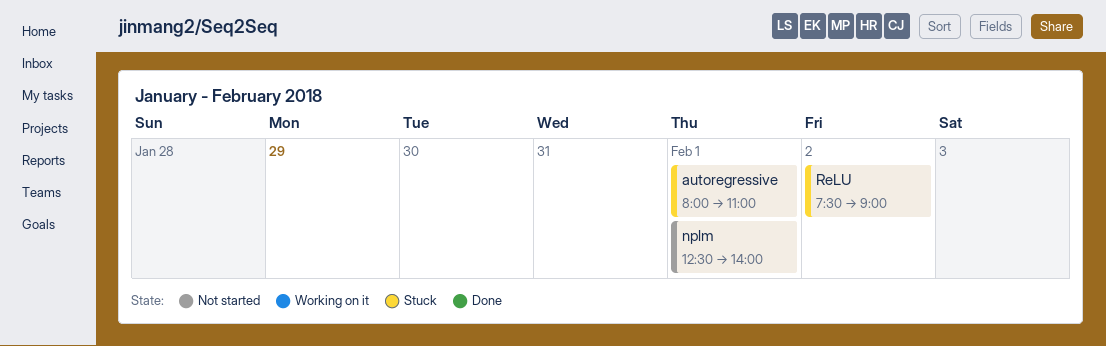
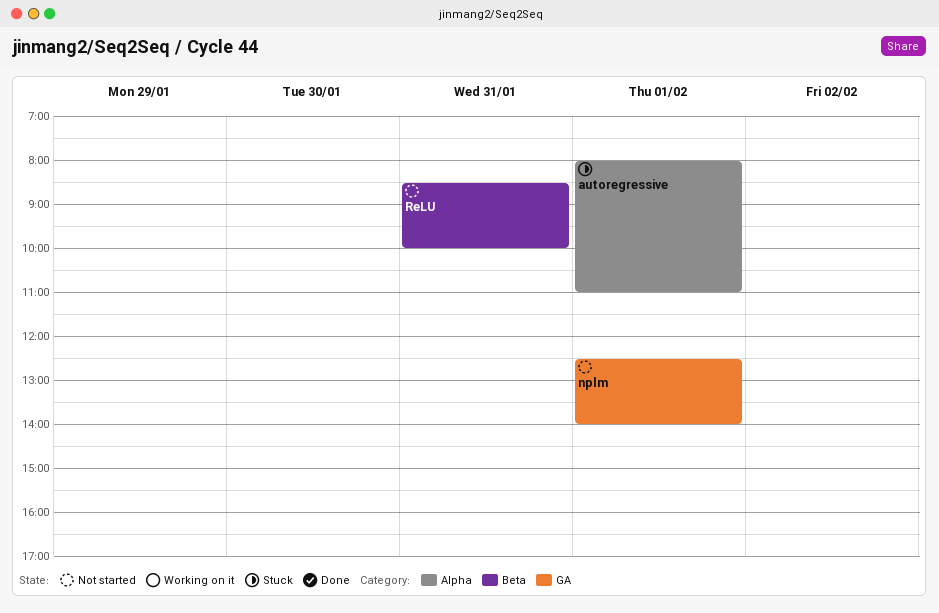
ReLU, status: Stuck -> Not started
ReLU, day: Feb 2 -> Jan 31
ReLU, begins: 07:30 -> 08:30
ReLU, ends: 09:00 -> 10:00

